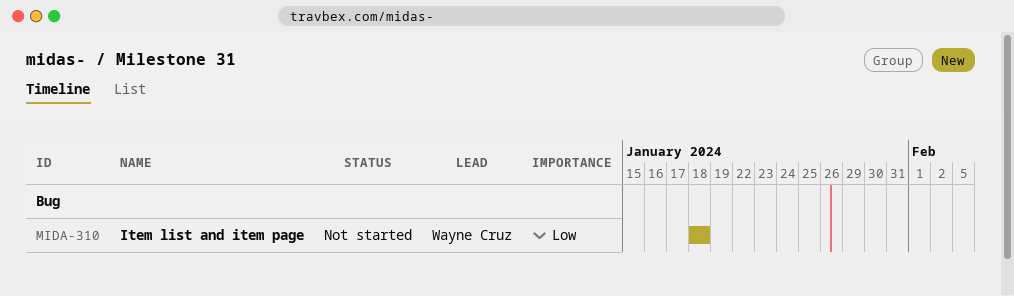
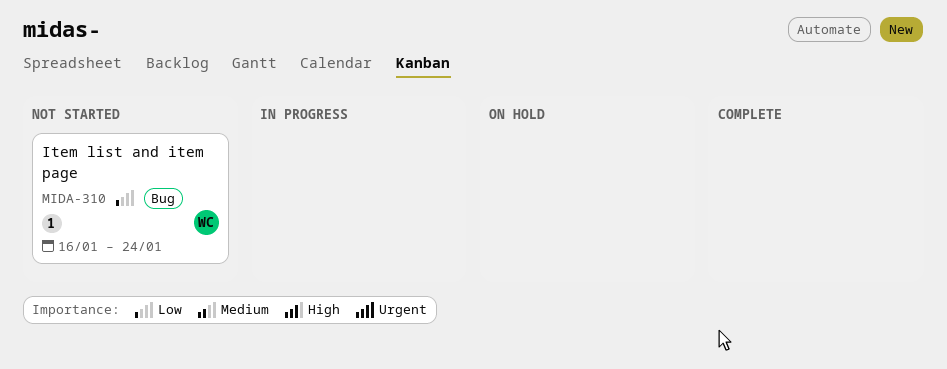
MIDA-310, start: Jan 18 -> Jan 16
MIDA-310, due: Jan 18 -> Jan 24

